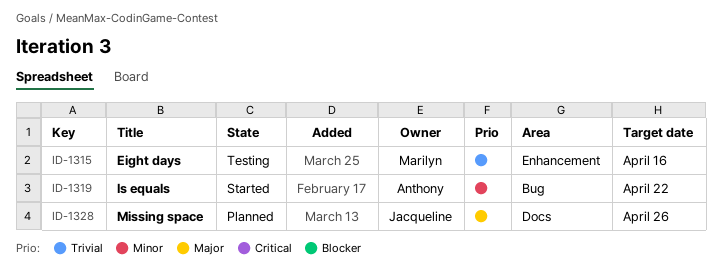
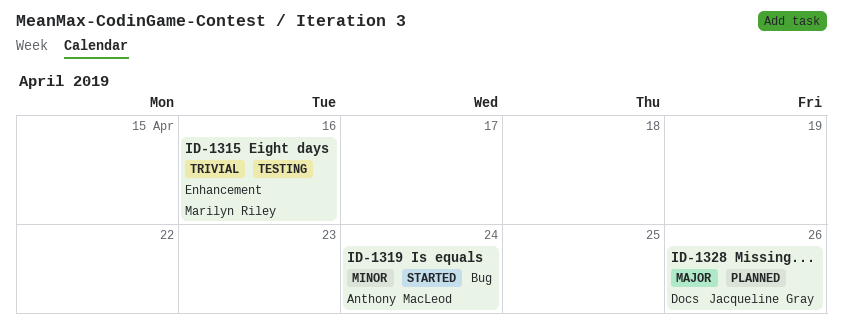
ID-1319, due: Apr 22 -> Apr 24

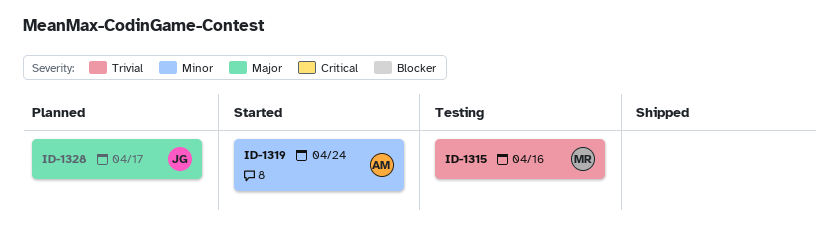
ID-1328, due: Apr 26 -> Apr 17

